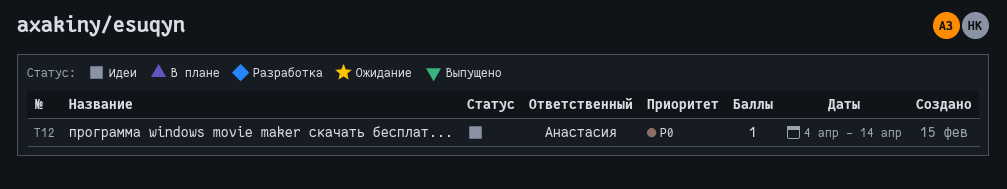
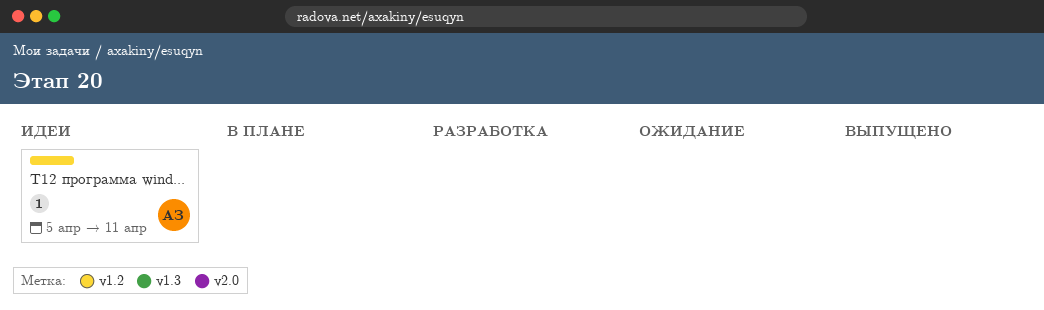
T12, start: Apr 4 -> Apr 5
T12, due: Apr 14 -> Apr 11

